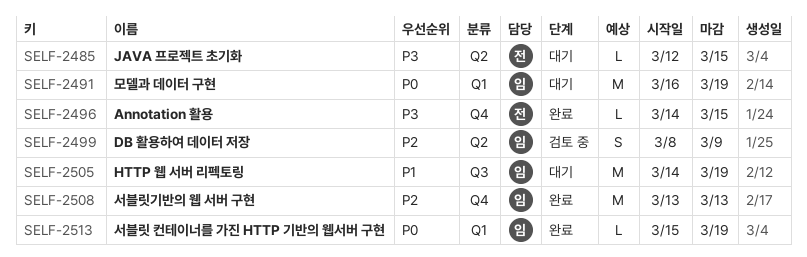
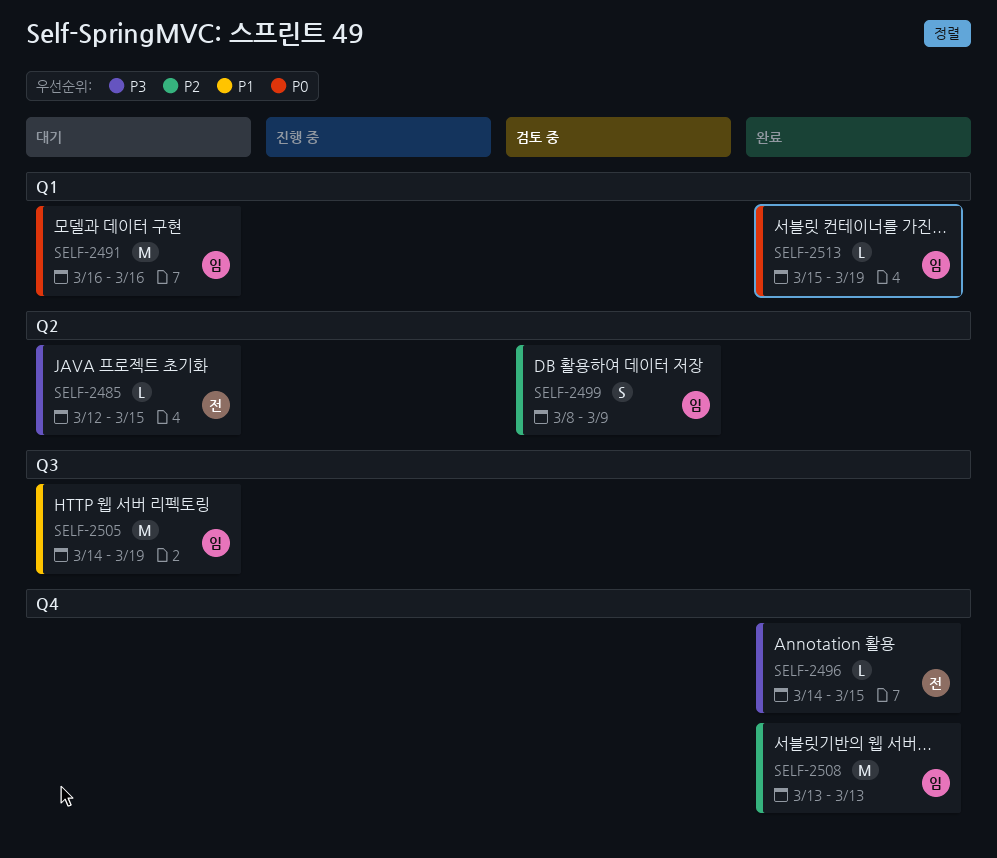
SELF-2491, due: Mar 19 -> Mar 16

